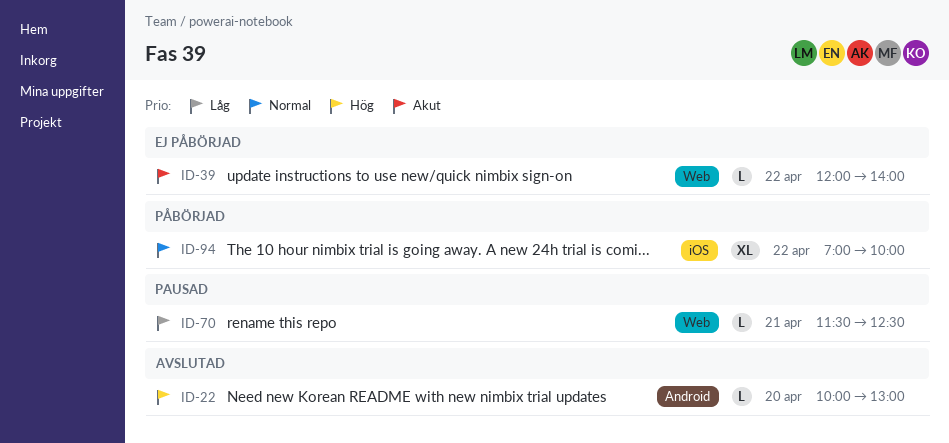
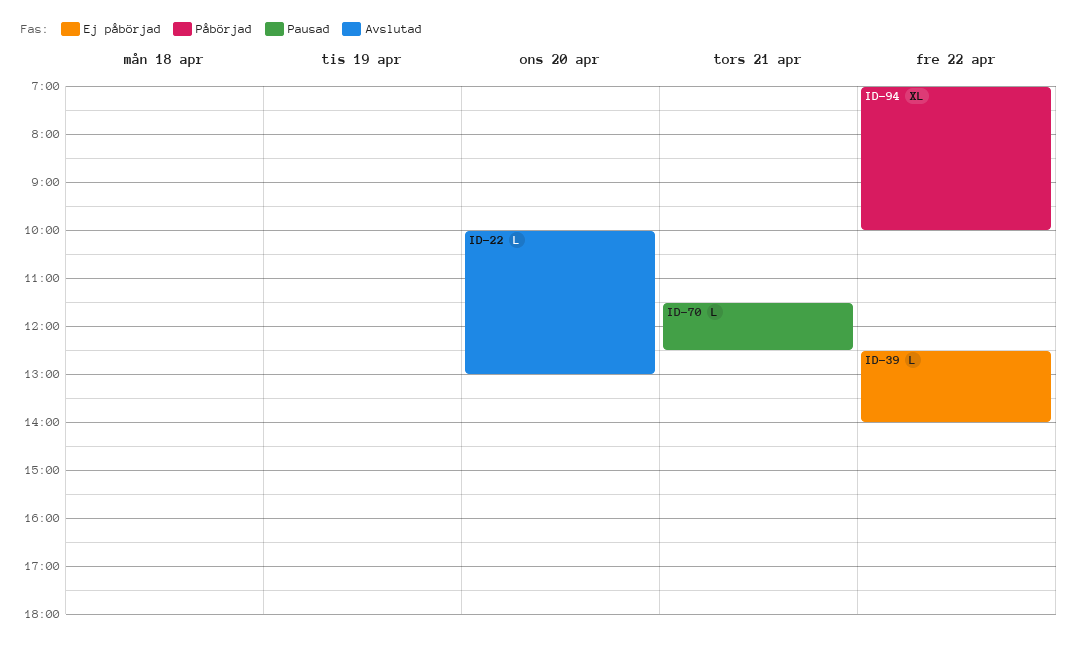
ID-39, begins: 12:00 -> 12:30

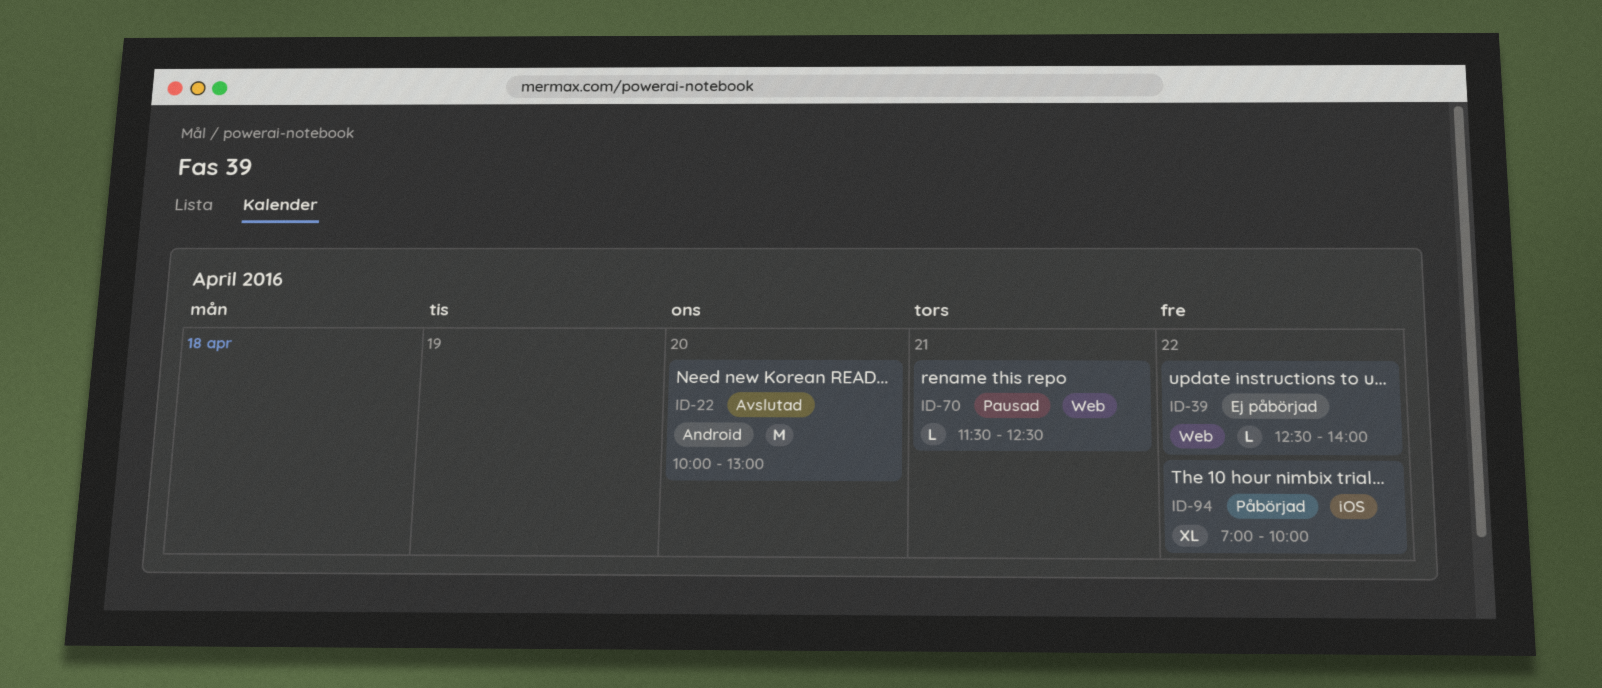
ID-22, estimate: L -> M

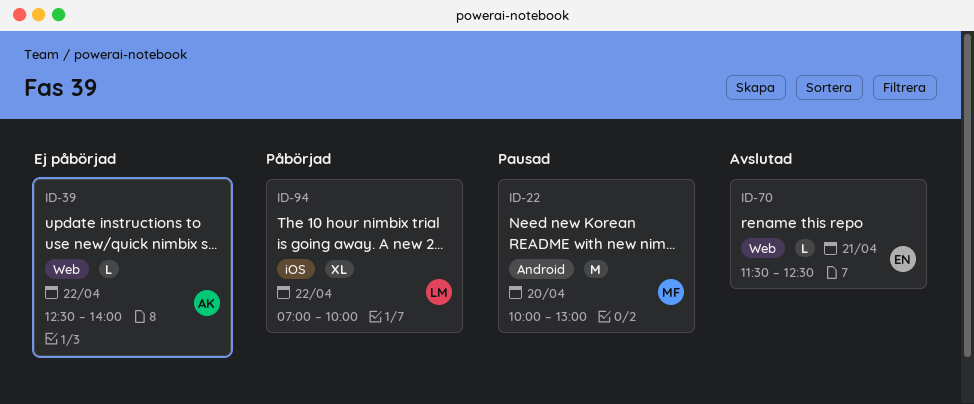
ID-22, status: Avslutad -> Pausad
ID-70, status: Pausad -> Avslutad

